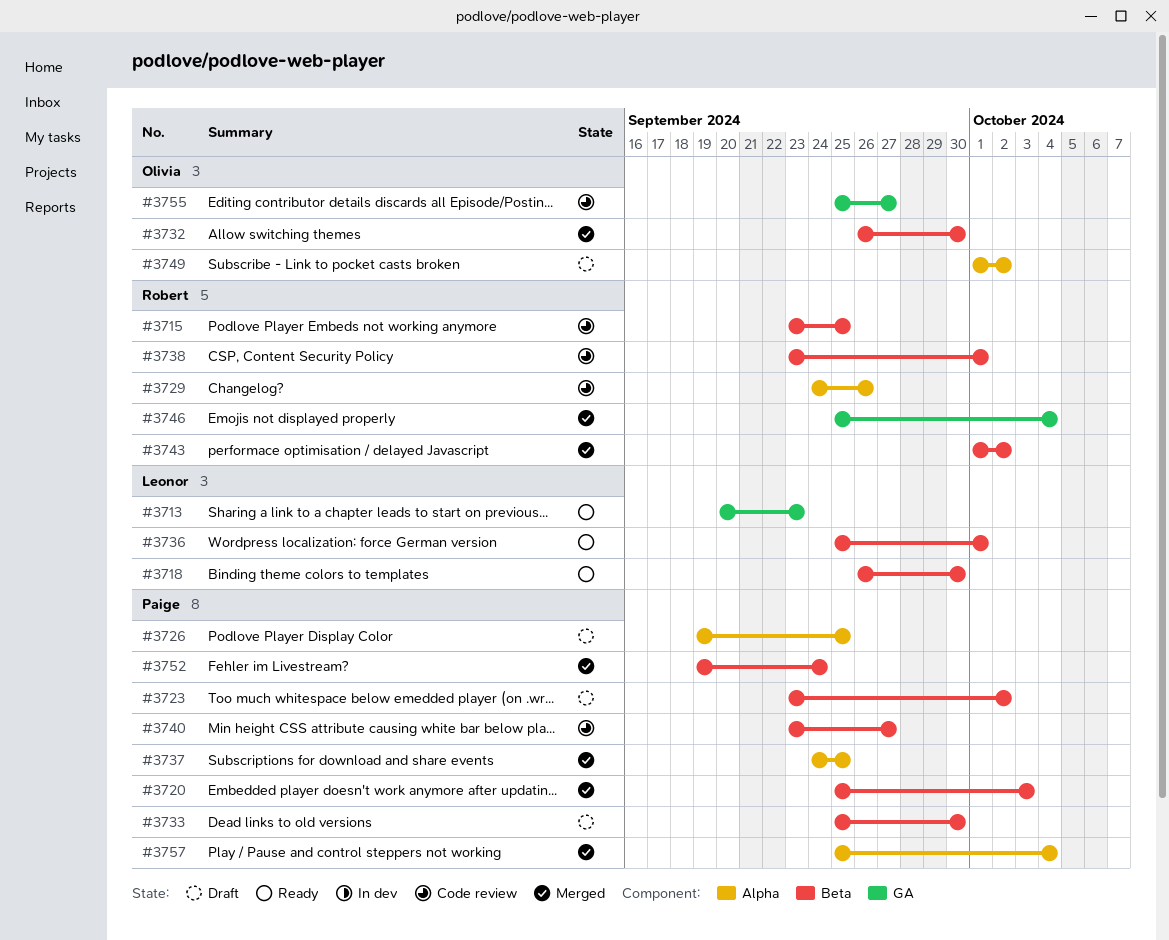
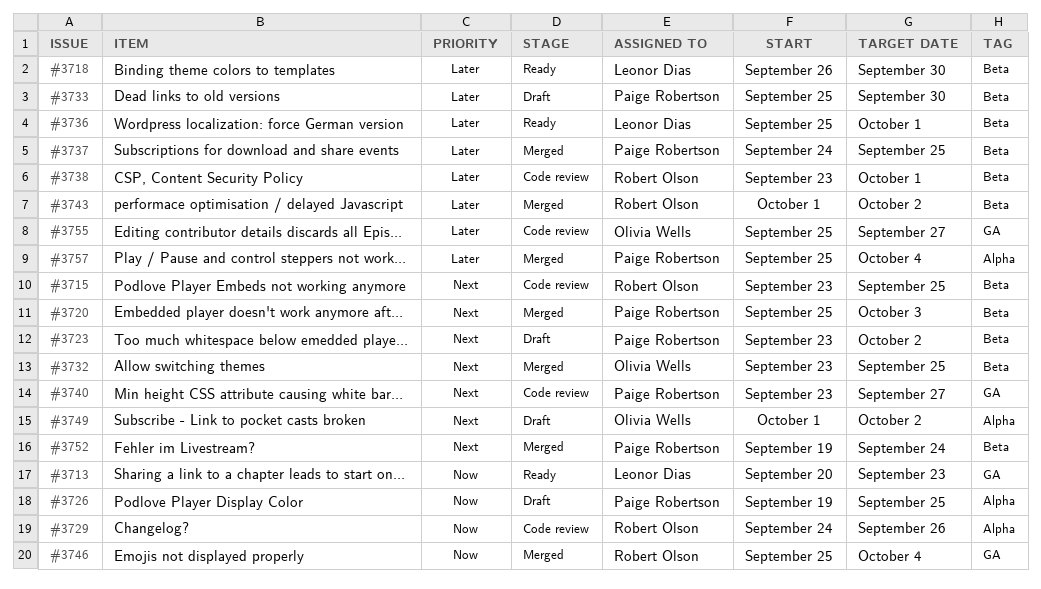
#3732, start: Sep 26 -> Sep 23
#3732, due: Sep 30 -> Sep 25
#3737, label: Alpha -> Beta
#3740, label: Beta -> GA

